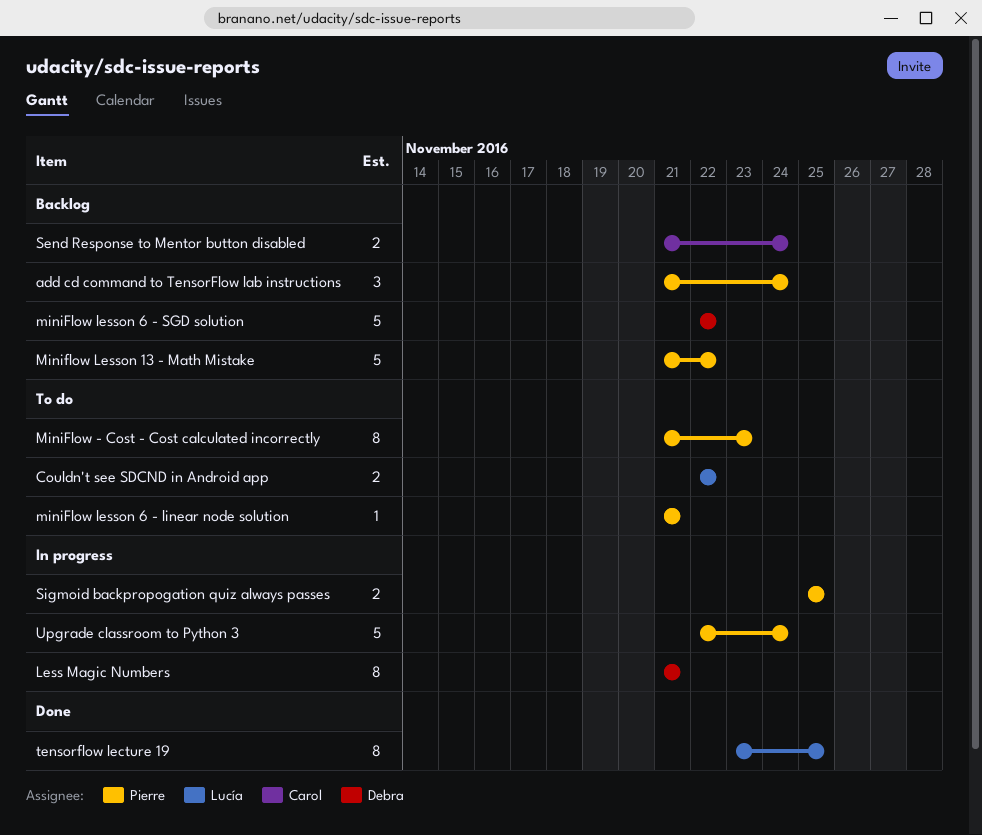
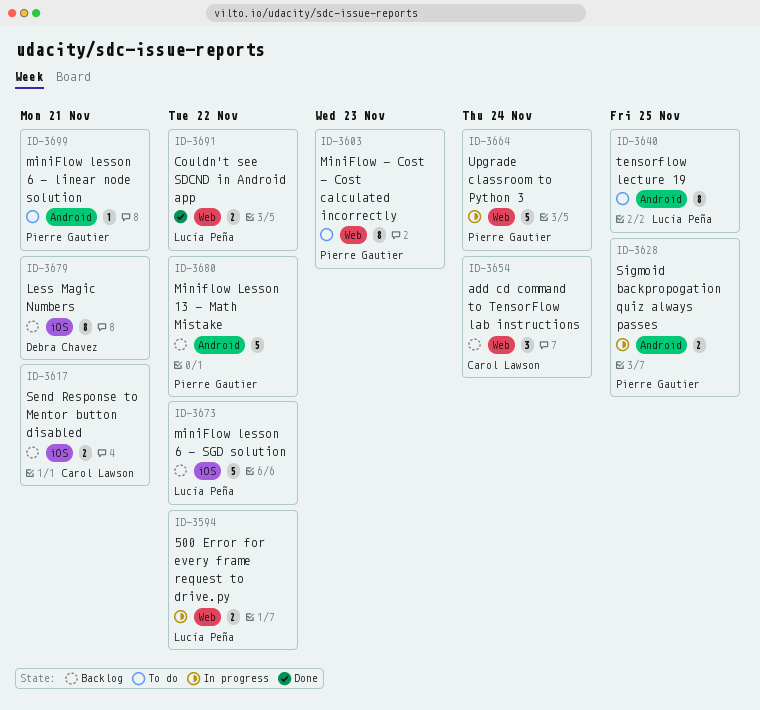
500 Error for every frame request to drive.py: none -> present
add cd command to TensorFlow lab instructions, owner: Pierre Gautier -> Carol Lawson
Couldn't see SDCND in Android app, status: To do -> Done
Less Magic Numbers, status: In progress -> Backlog
miniFlow lesson 6 - SGD solution, owner: Debra Chavez -> Lucía Peña
Send Response to Mentor button disabled, due: Nov 24 -> Nov 21
tensorflow lecture 19, status: Done -> To do

